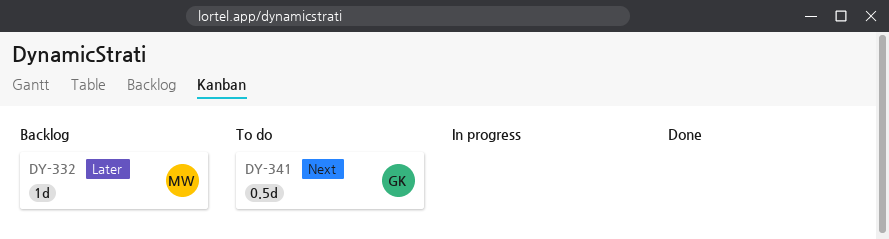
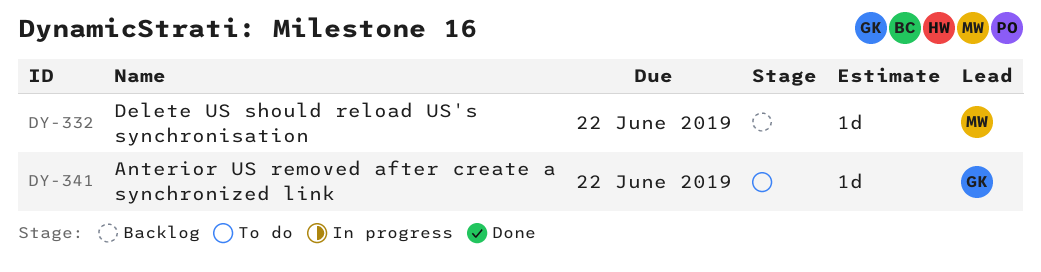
DY-341, estimate: 0.5d -> 1d

